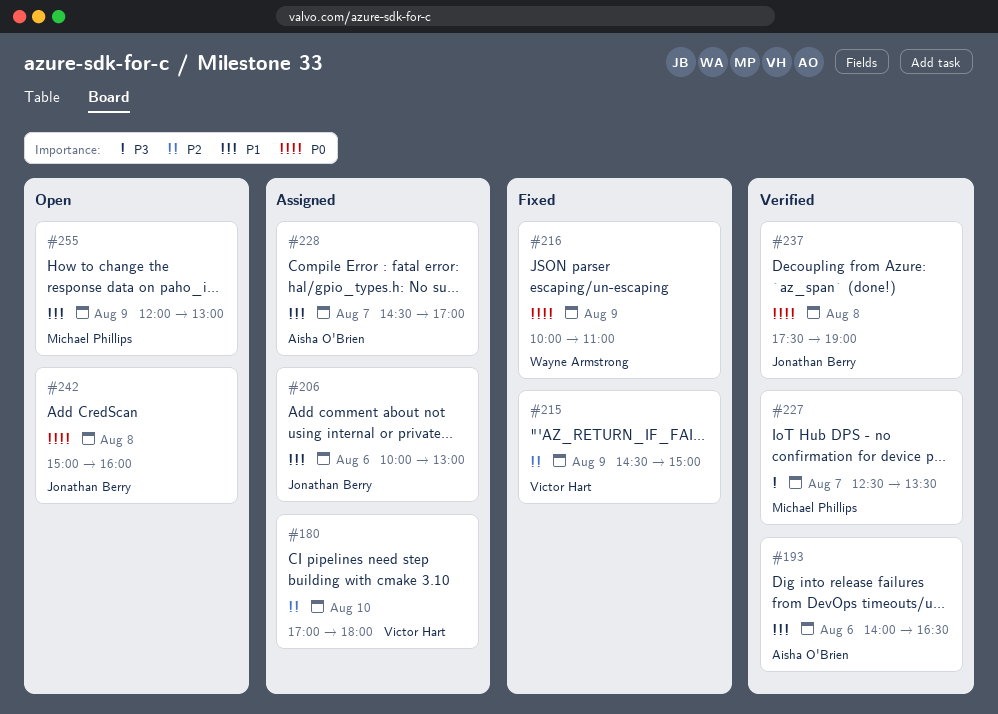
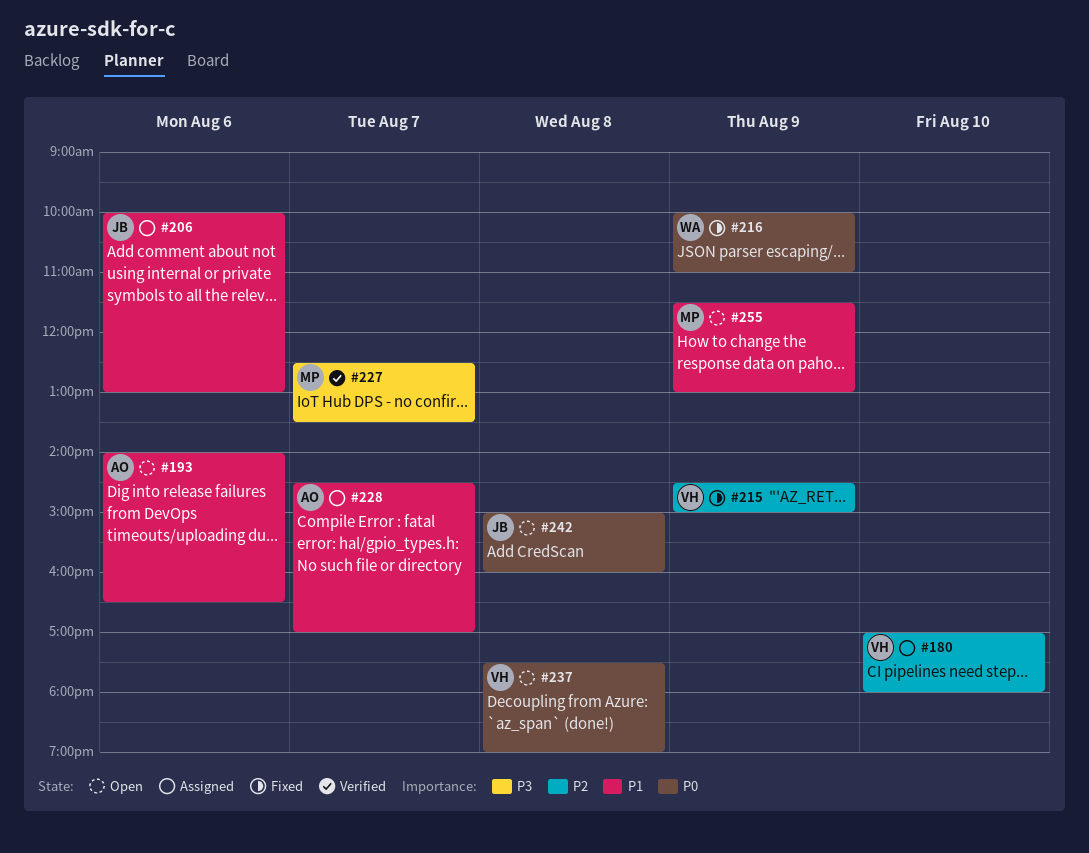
#193, status: Verified -> Open
#237, status: Verified -> Open
#237, owner: Jonathan Berry -> Victor Hart
#255, begins: 12:00 -> 11:30

